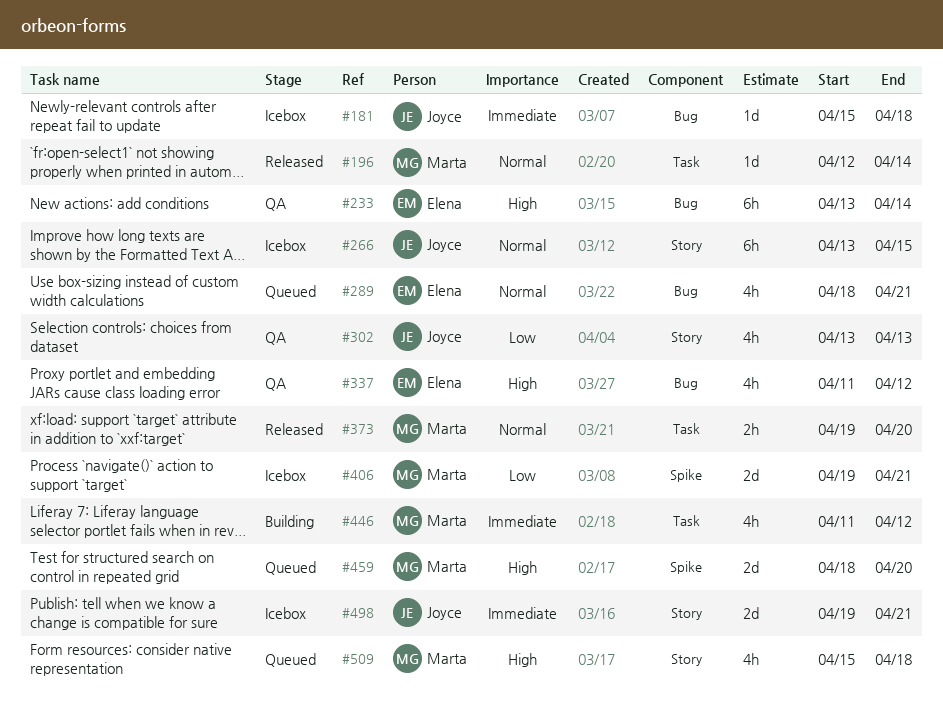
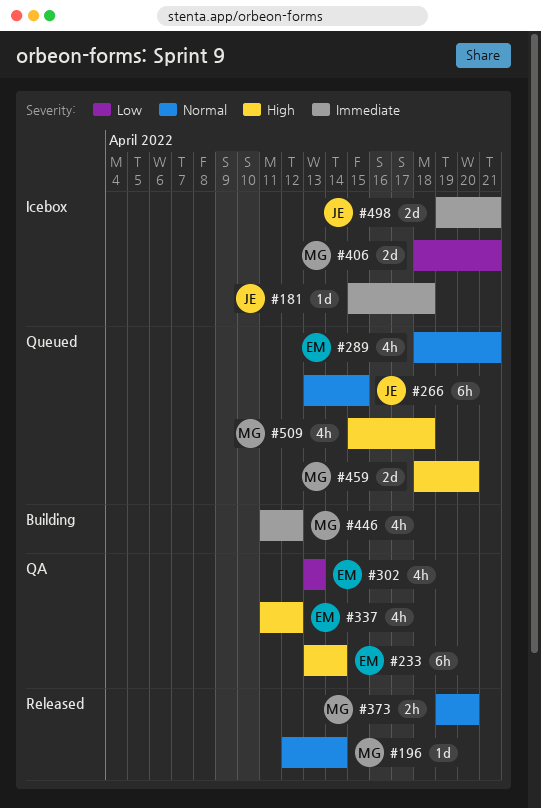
#266, status: Icebox -> Queued
#302, owner: Joyce -> Elena
#406, start: Apr 19 -> Apr 18

